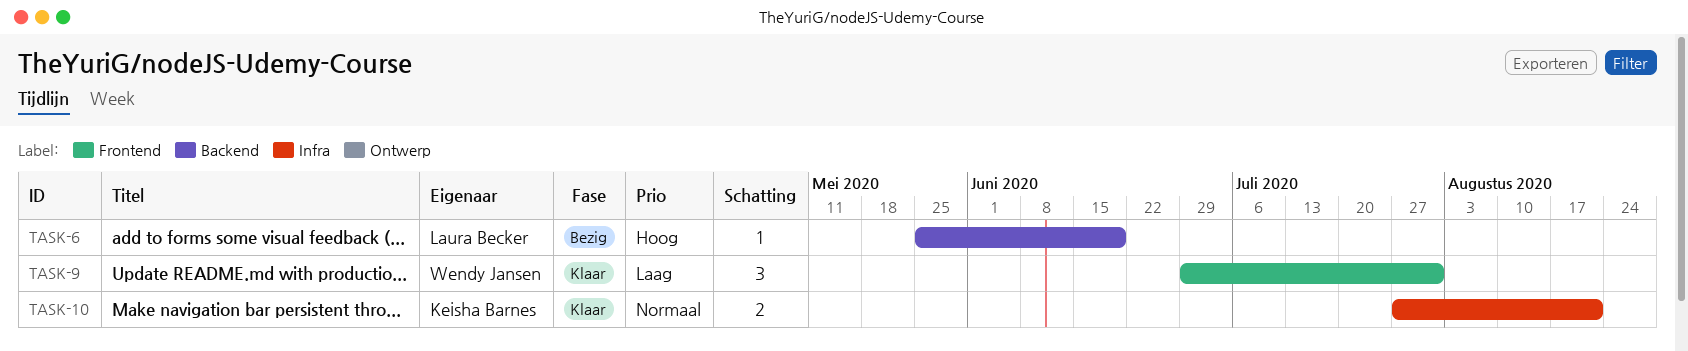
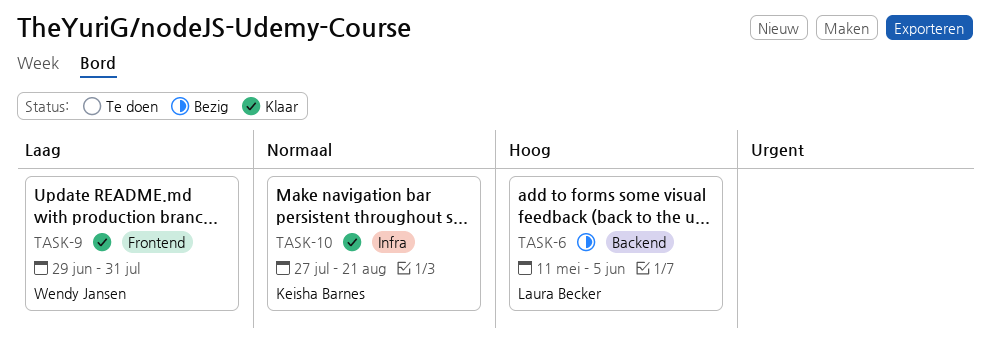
TASK-6, start: May 25 -> May 11
TASK-6, due: Jun 19 -> Jun 5

